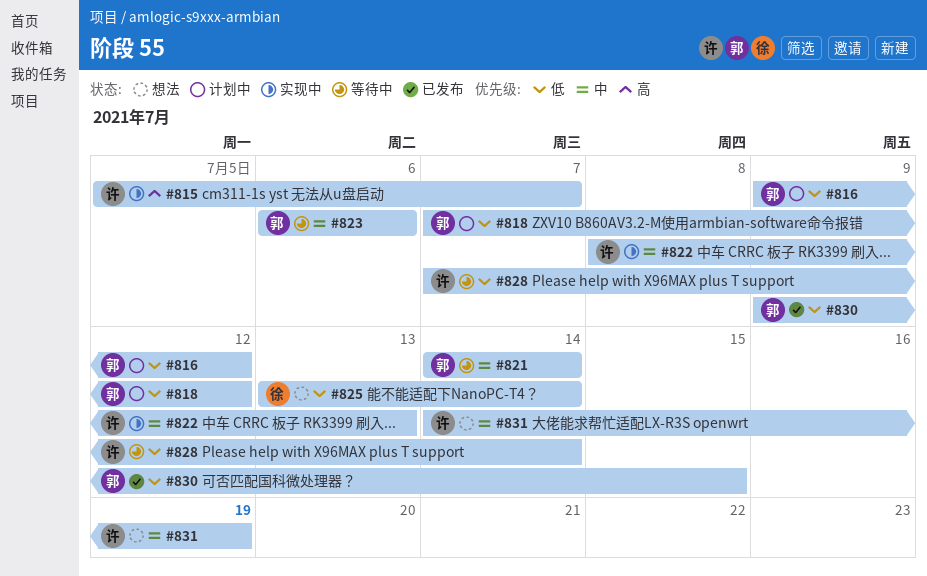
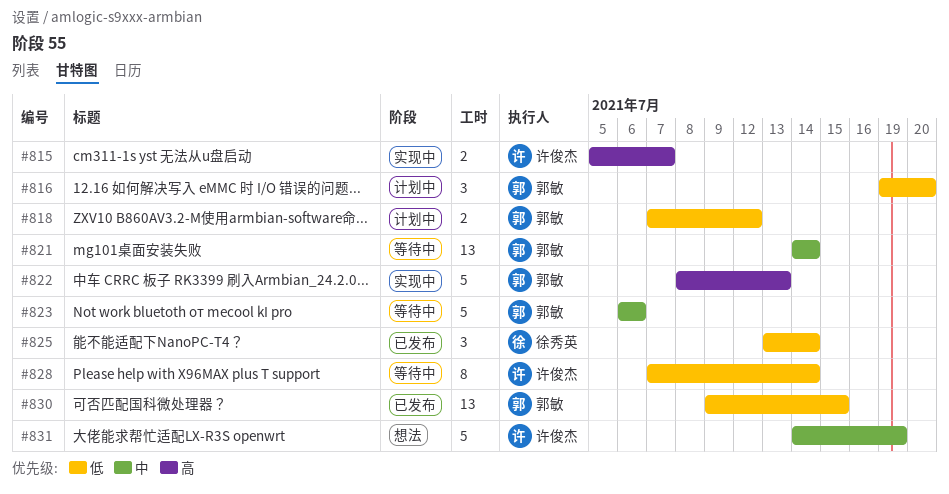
#816, start: Jul 9 -> Jul 19
#816, due: Jul 12 -> Jul 20
#822, owner: 许俊杰 -> 郭敏
#822, priority: 中 -> 高
#825, status: 想法 -> 已发布

